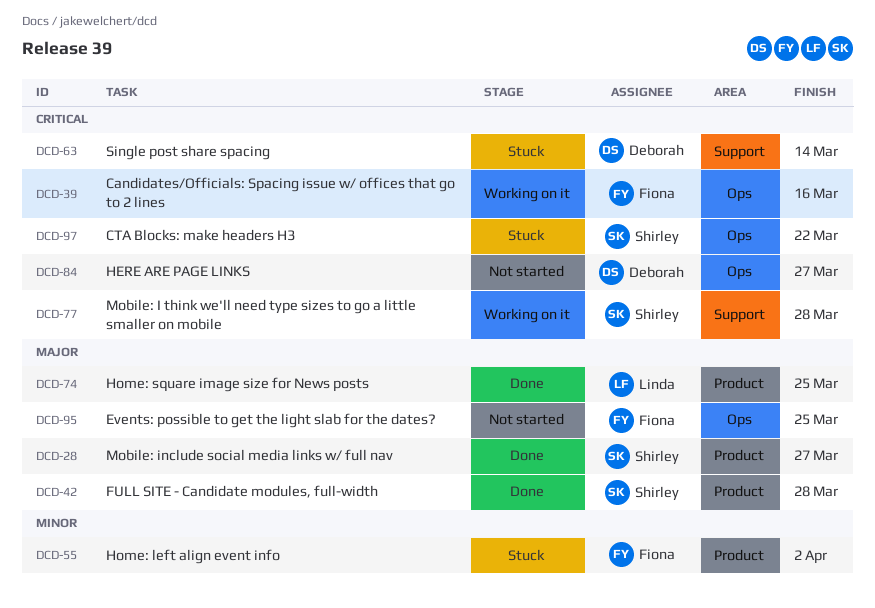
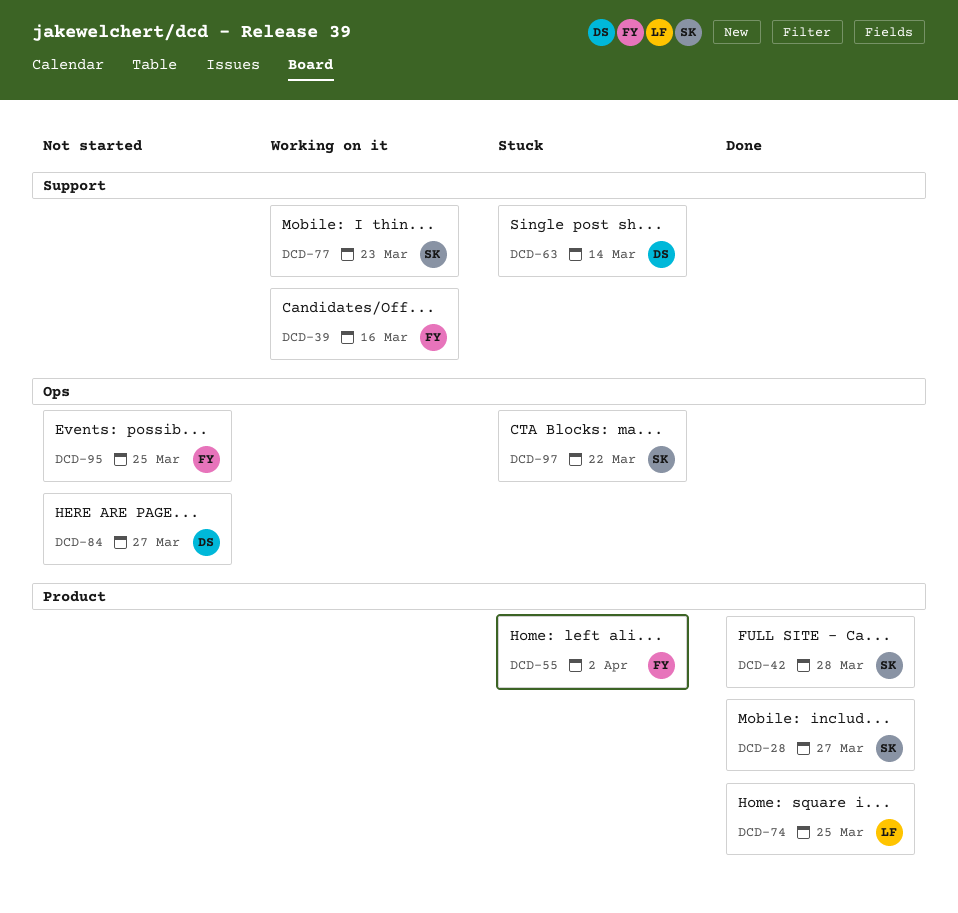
DCD-39, label: Ops -> Support
DCD-77, due: Mar 28 -> Mar 23

